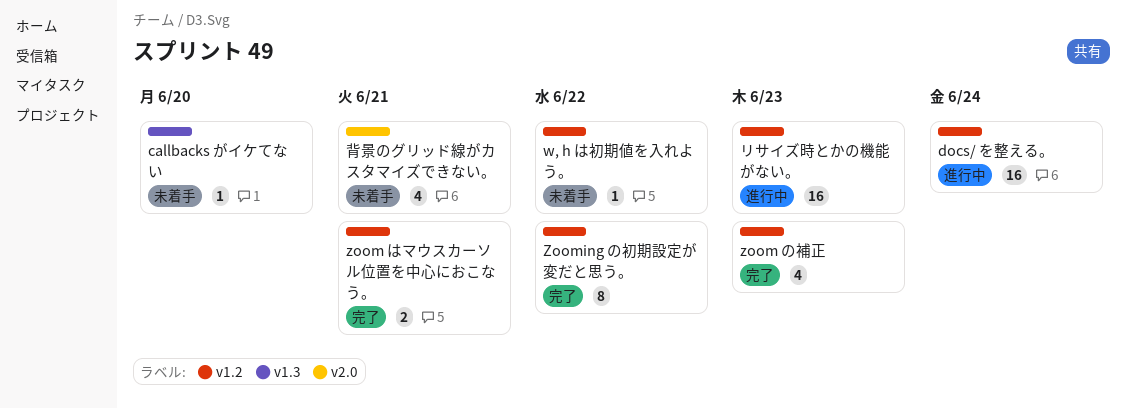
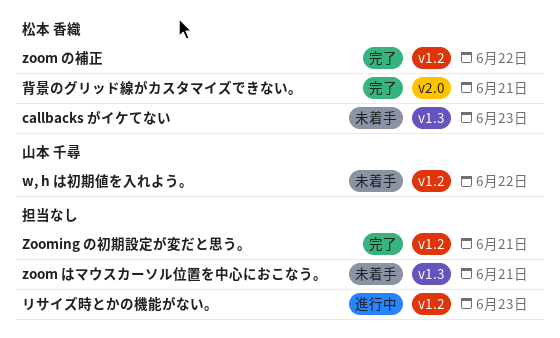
callbacks がイケてない, due: Jun 20 -> Jun 23
docs/ を整える。: present -> none
zoom の補正, due: Jun 23 -> Jun 22
zoom はマウスカーソル位置を中心におこなう。, status: 完了 -> 未着手
zoom はマウスカーソル位置を中心におこなう。, label: v1.2 -> v1.3
Zooming の初期設定が変だと思う。, due: Jun 22 -> Jun 21
背景のグリッド線がカスタマイズできない。, status: 未着手 -> 完了

